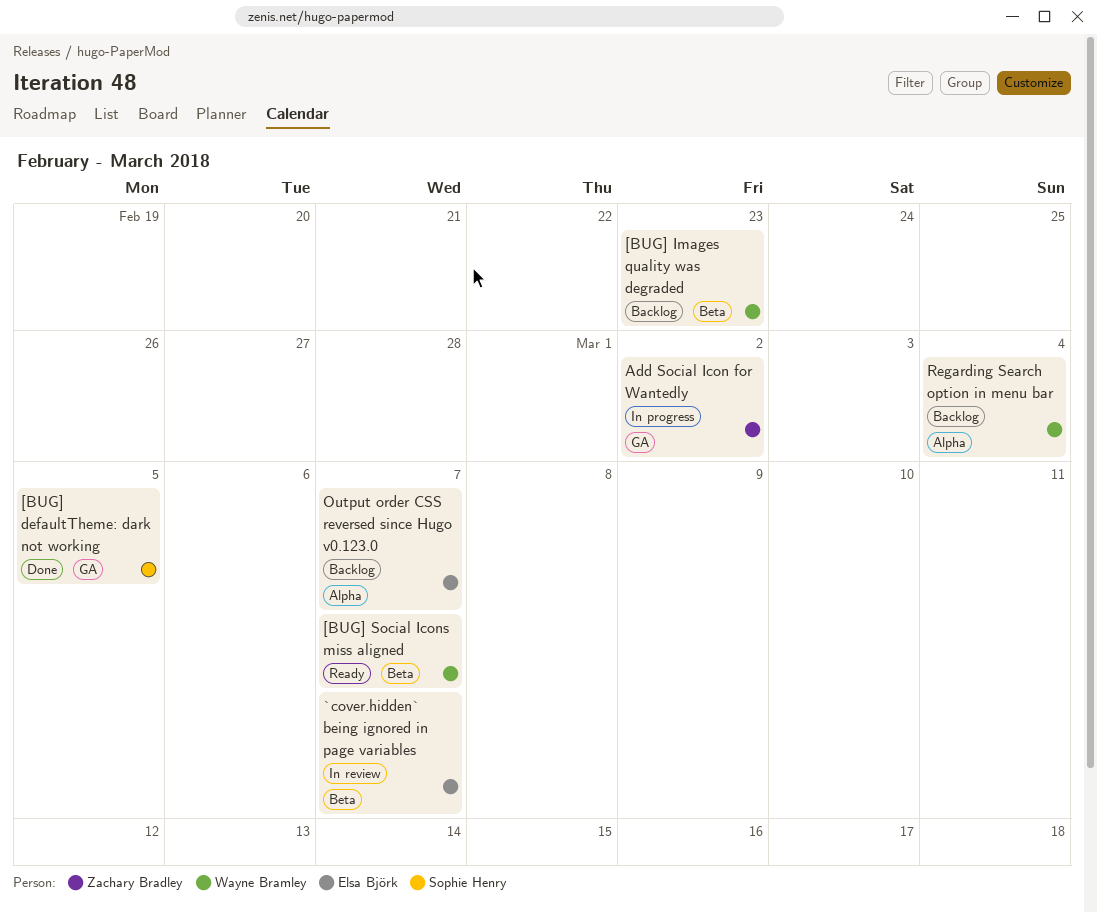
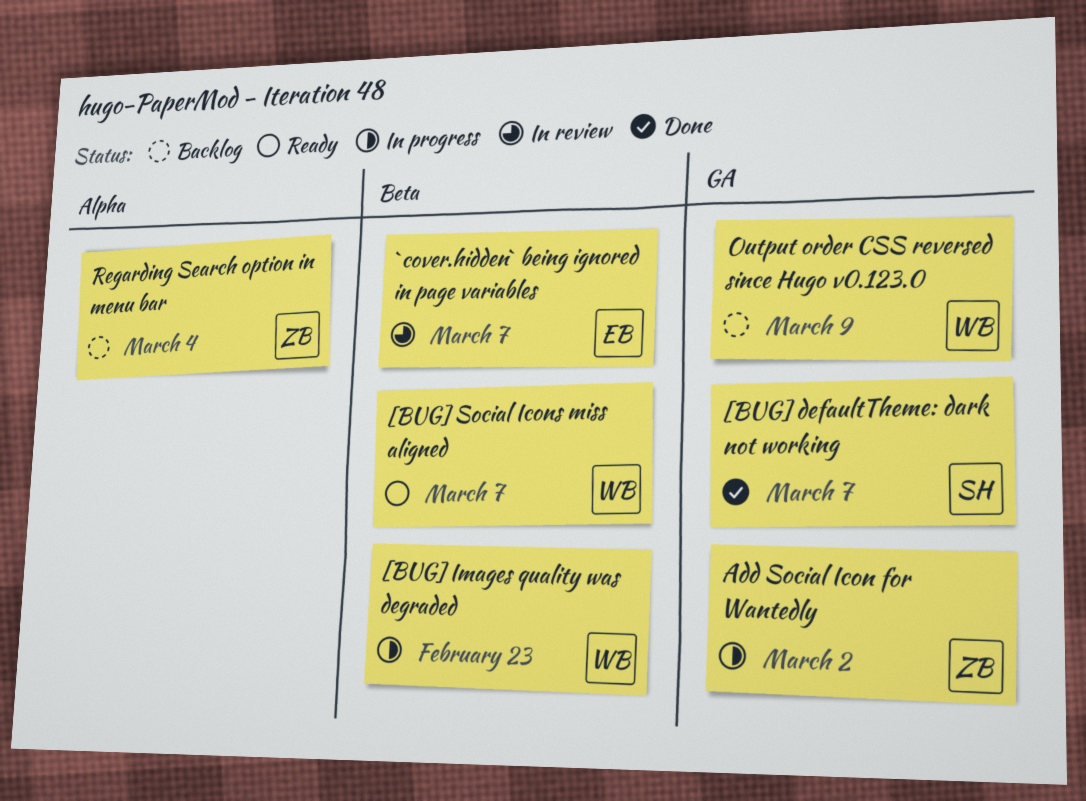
[BUG] defaultTheme: dark not working, due: Mar 5 -> Mar 7
[BUG] Images quality was degraded, status: Backlog -> In progress
Output order CSS reversed since Hugo v0.123.0, owner: Elsa Björk -> Wayne Bramley
Output order CSS reversed since Hugo v0.123.0, label: Alpha -> GA
Output order CSS reversed since Hugo v0.123.0, due: Mar 7 -> Mar 9
Regarding Search option in menu bar, owner: Wayne Bramley -> Zachary Bradley

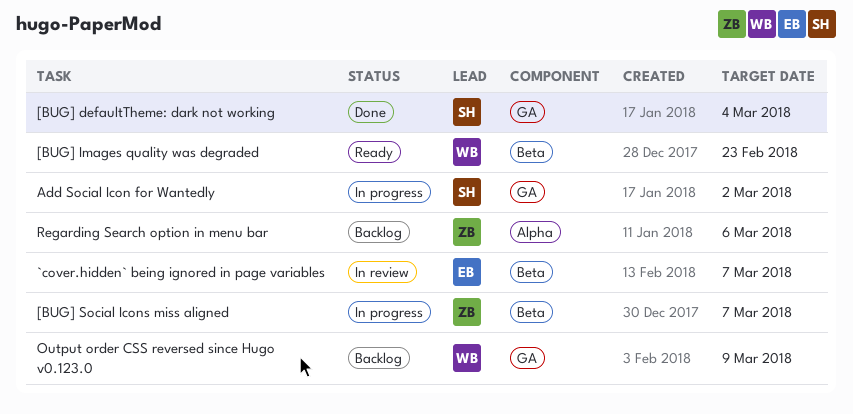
[BUG] defaultTheme: dark not working, due: Mar 7 -> Mar 4
[BUG] Images quality was degraded, status: In progress -> Ready
[BUG] Social Icons miss aligned, status: Ready -> In progress
[BUG] Social Icons miss aligned, owner: WB -> ZB
Add Social Icon for Wantedly, owner: ZB -> SH
Regarding Search option in menu bar, due: Mar 4 -> Mar 6

